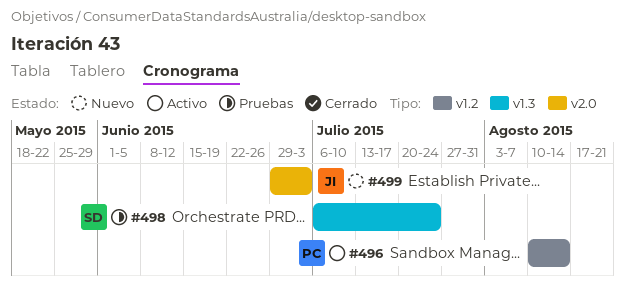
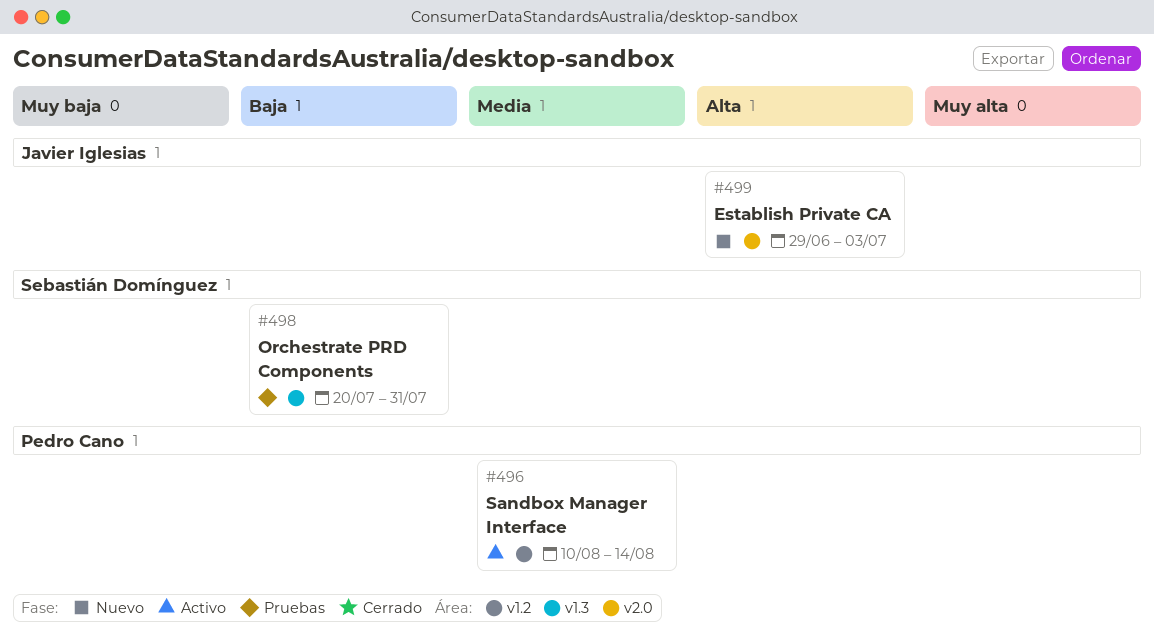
#498, start: Jul 6 -> Jul 20
#498, due: Jul 24 -> Jul 31

